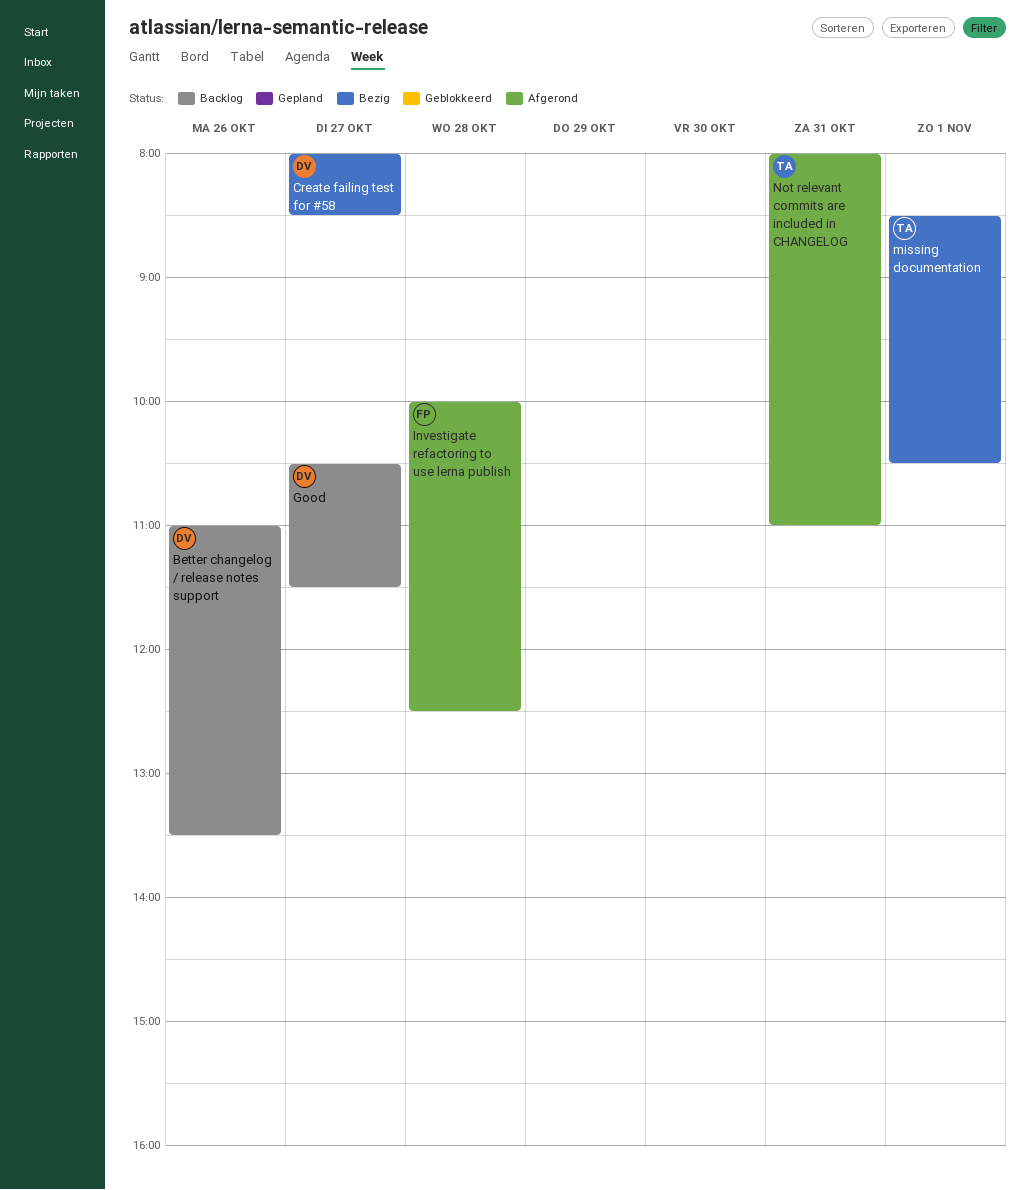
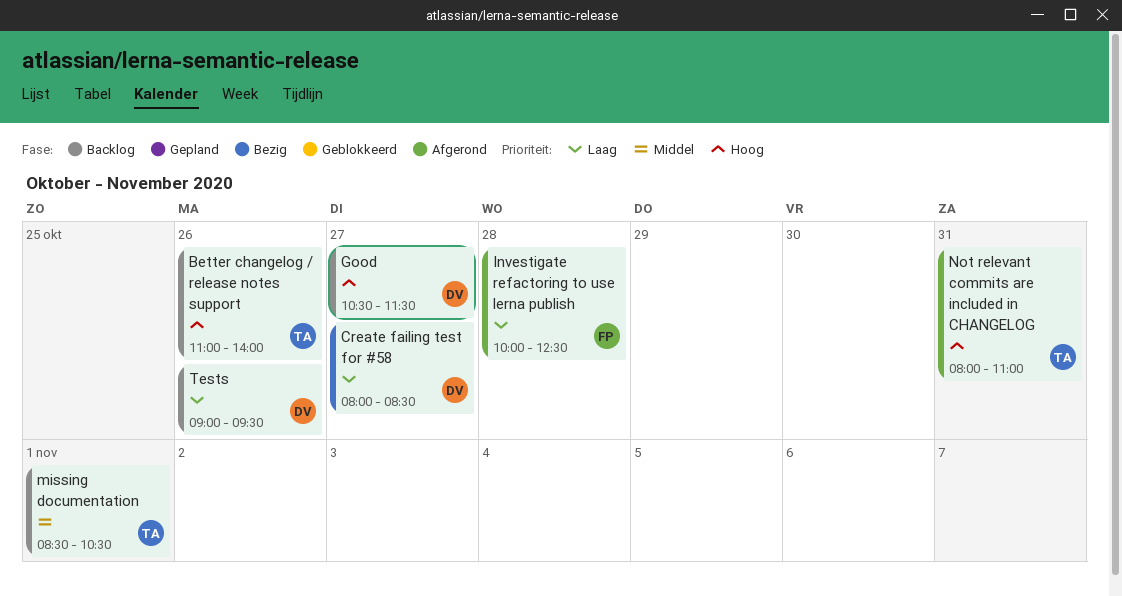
Better changelog / release notes support, owner: DV -> TA
Better changelog / release notes support, ends: 13:30 -> 14:00
missing documentation, status: Bezig -> Backlog
Tests: none -> present

